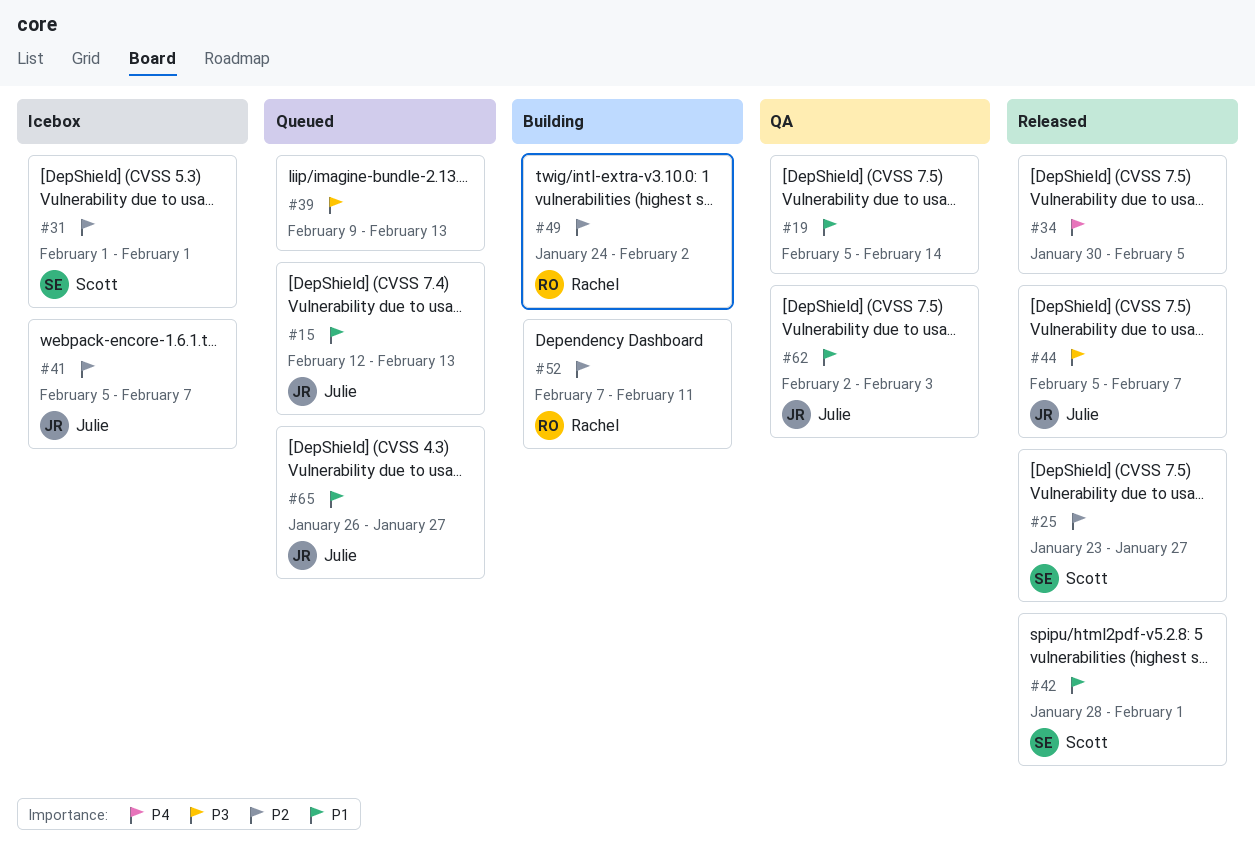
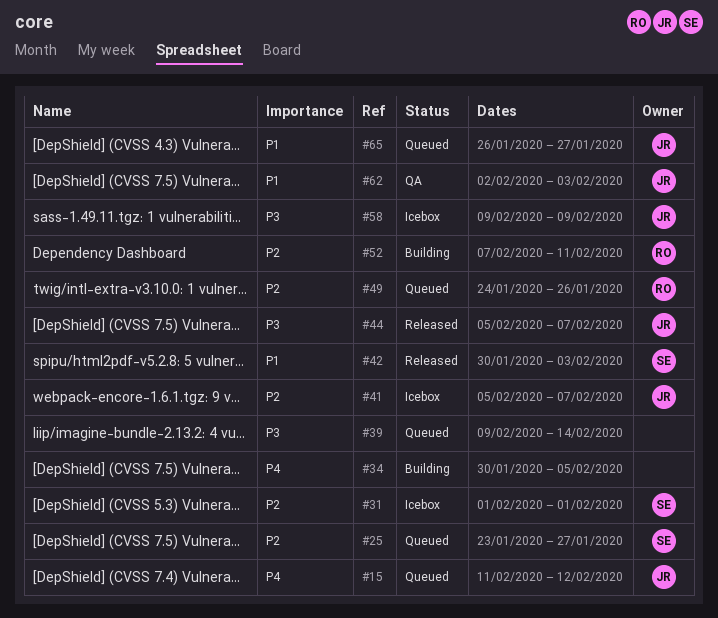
#15, priority: P1 -> P4
#15, start: Feb 12 -> Feb 11
#15, due: Feb 13 -> Feb 12
#19: present -> none
#25, status: Released -> Queued
#34, status: Released -> Building
#39, due: Feb 13 -> Feb 14
#42, start: Jan 28 -> Jan 30
#42, due: Feb 1 -> Feb 3
#49, status: Building -> Queued
#49, due: Feb 2 -> Jan 26
#58: none -> present

